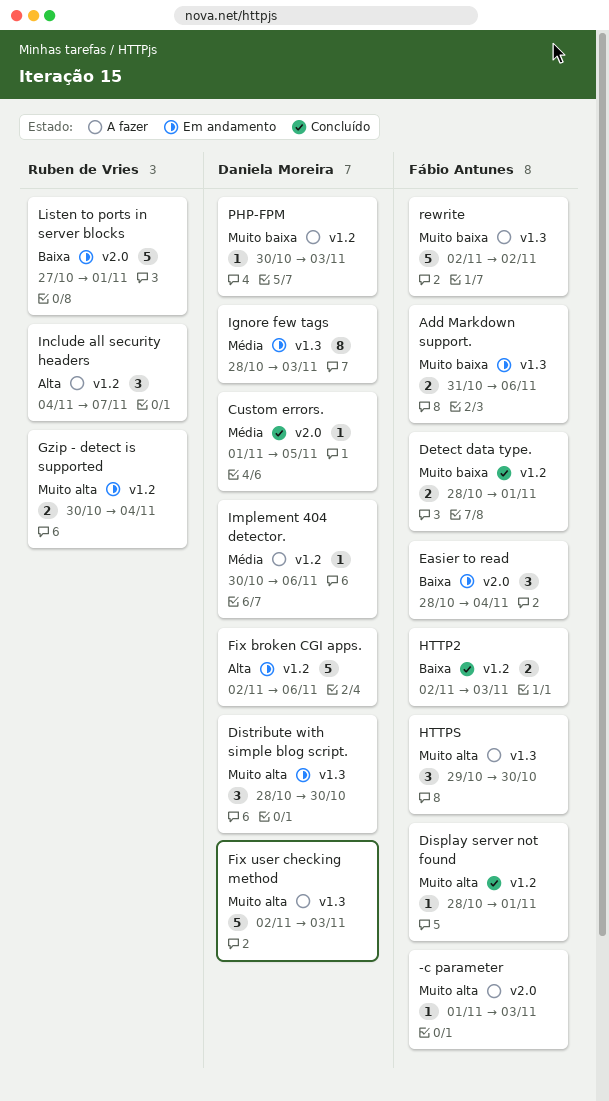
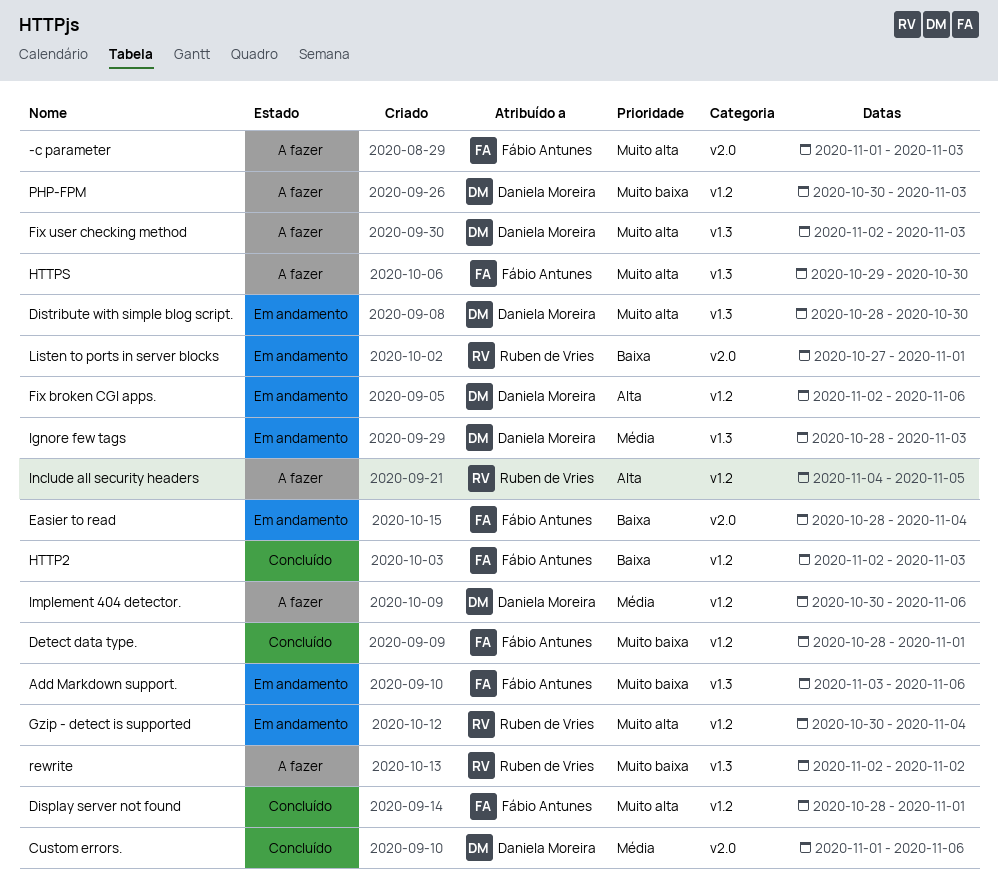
Add Markdown support., start: Oct 31 -> Nov 3
Custom errors., due: Nov 5 -> Nov 6
Include all security headers, due: Nov 7 -> Nov 5
rewrite, owner: Fábio Antunes -> Ruben de Vries

